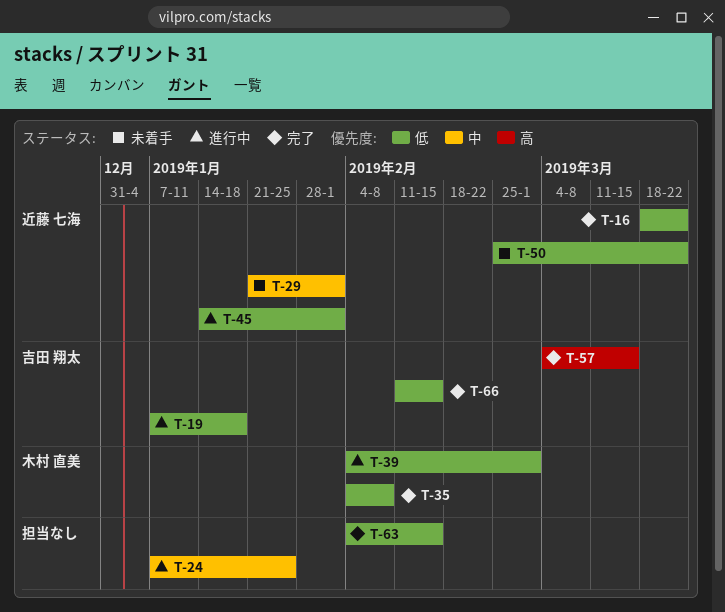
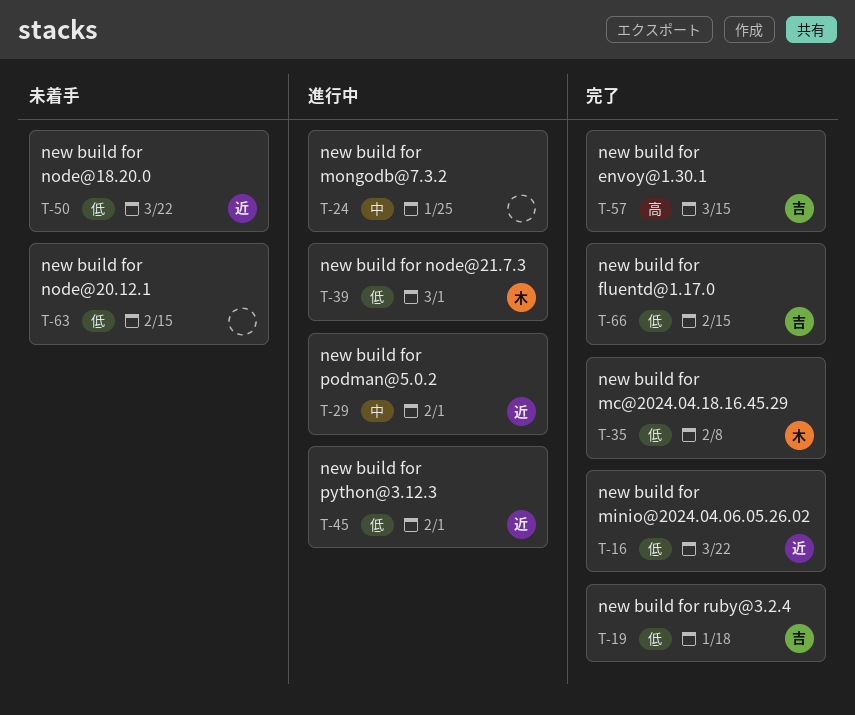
T-19, status: 進行中 -> 完了
T-29, status: 未着手 -> 進行中
T-63, status: 完了 -> 未着手

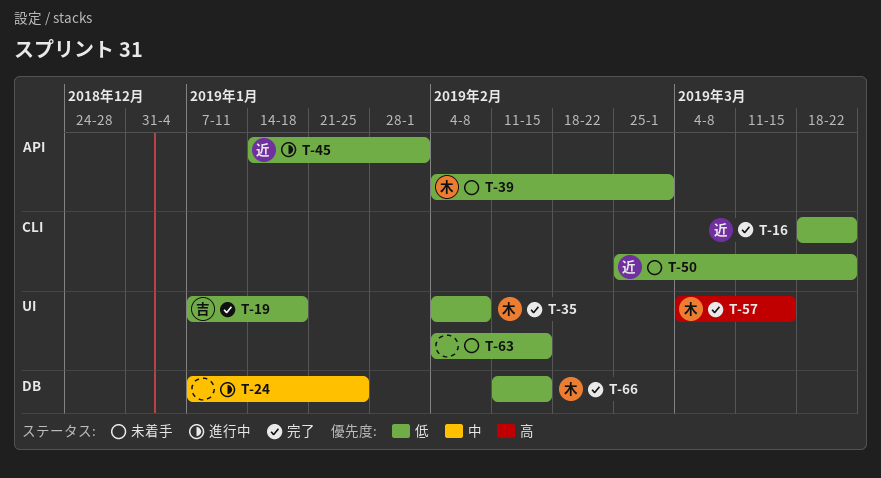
T-29: present -> none
T-39, status: 進行中 -> 未着手
T-57, owner: 吉 -> 木
T-66, owner: 吉 -> 木

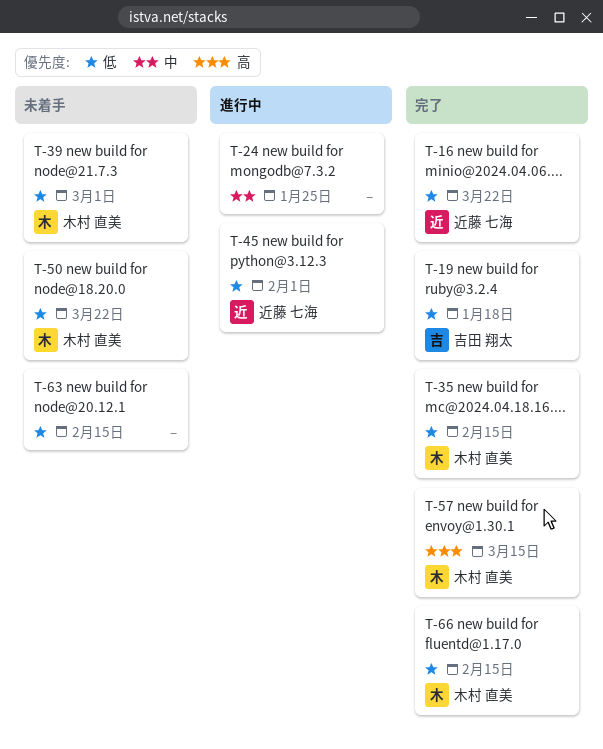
T-35, due: Feb 8 -> Feb 15
T-50, owner: 近藤 七海 -> 木村 直美

